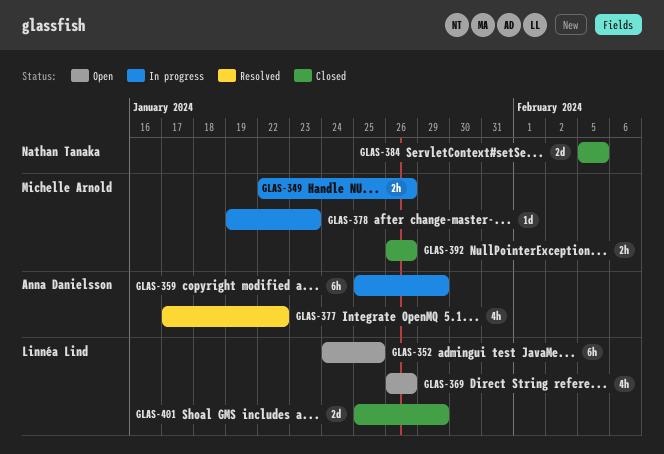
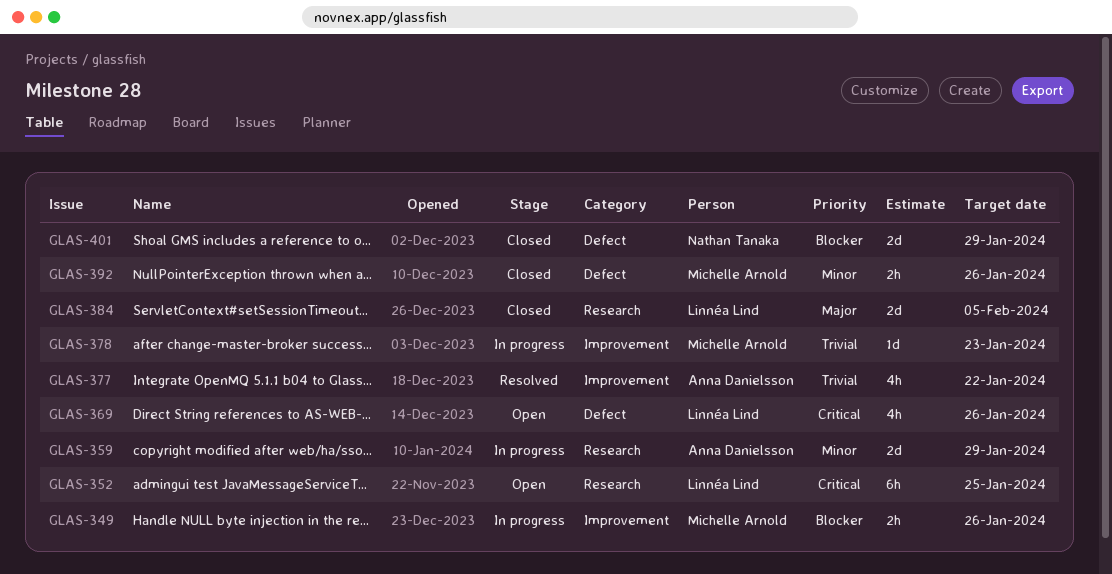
GLAS-359, estimate: 6h -> 2d
GLAS-384, owner: Nathan Tanaka -> Linnéa Lind
GLAS-401, owner: Linnéa Lind -> Nathan Tanaka

